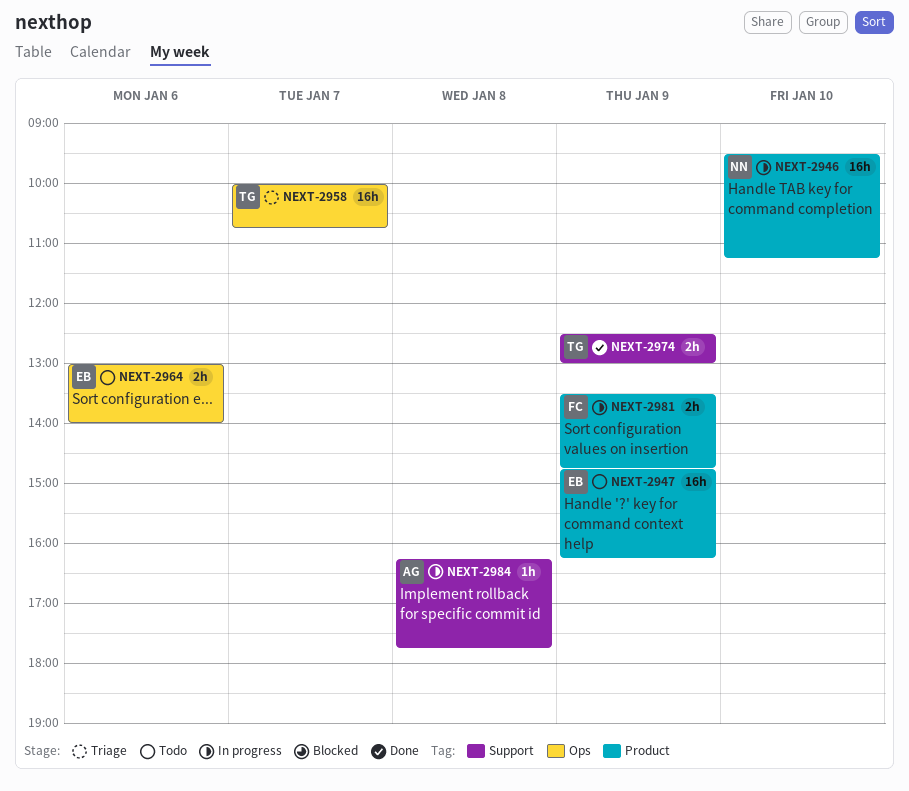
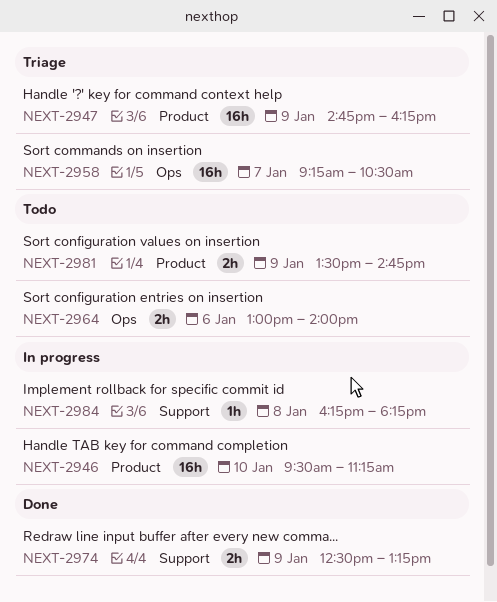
NEXT-2947, status: Todo -> Triage
NEXT-2958, begins: 10:00 -> 09:15
NEXT-2958, ends: 10:45 -> 10:30
NEXT-2974, ends: 13:00 -> 13:15
NEXT-2981, status: In progress -> Todo
NEXT-2984, ends: 17:45 -> 18:15

